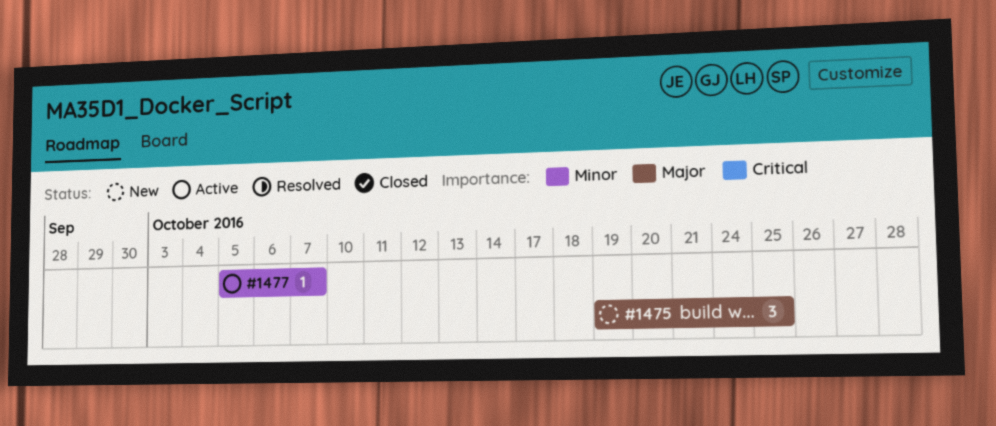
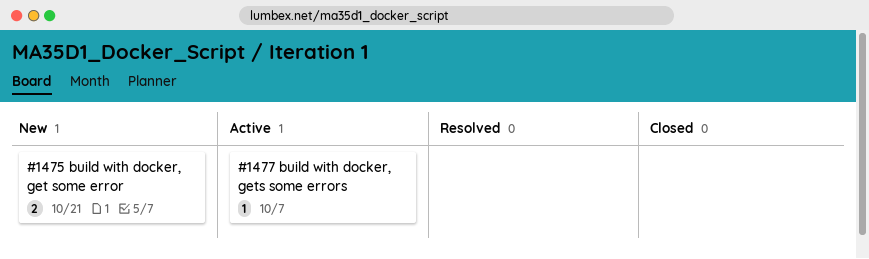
#1475, estimate: 3 -> 2
#1475, due: Oct 25 -> Oct 21

